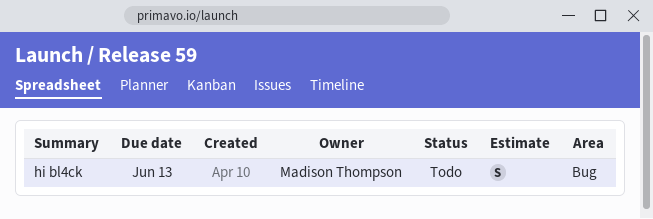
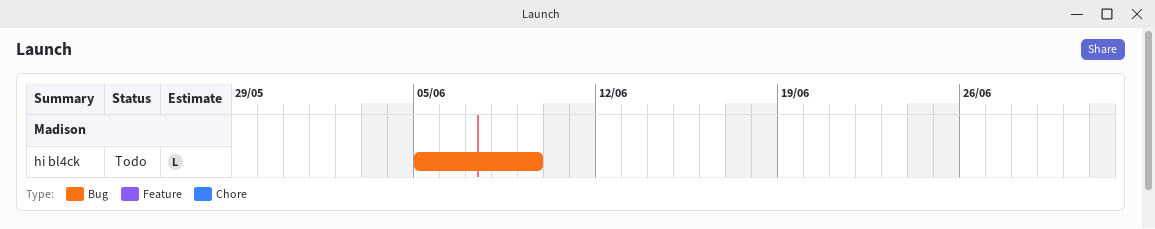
hi bl4ck, estimate: S -> L
hi bl4ck, due: Jun 13 -> Jun 9

